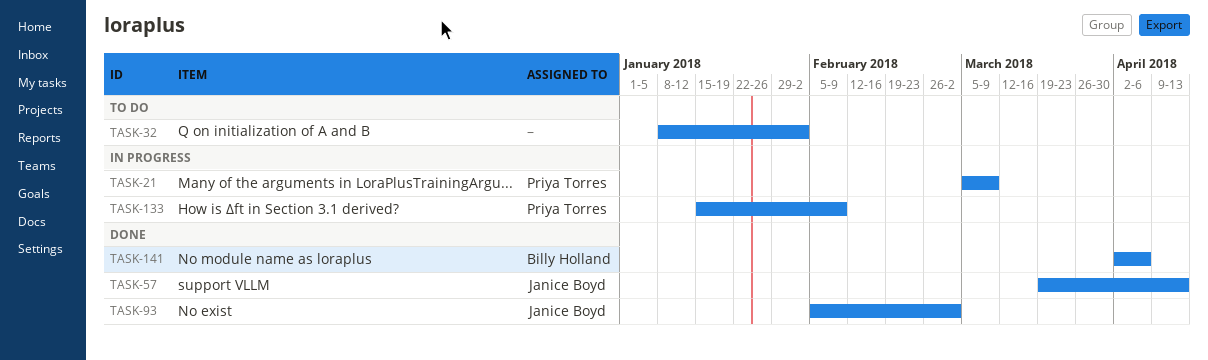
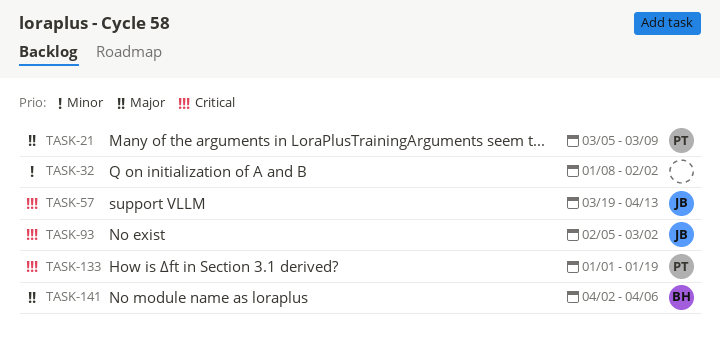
TASK-133, start: Jan 15 -> Jan 1
TASK-133, due: Feb 9 -> Jan 19

